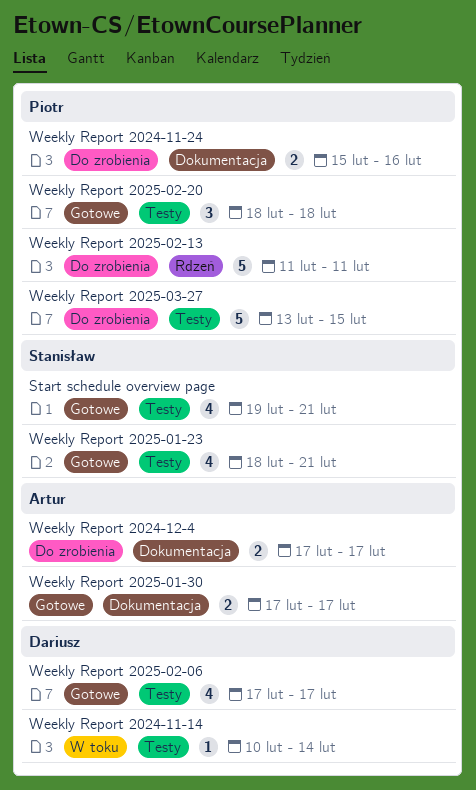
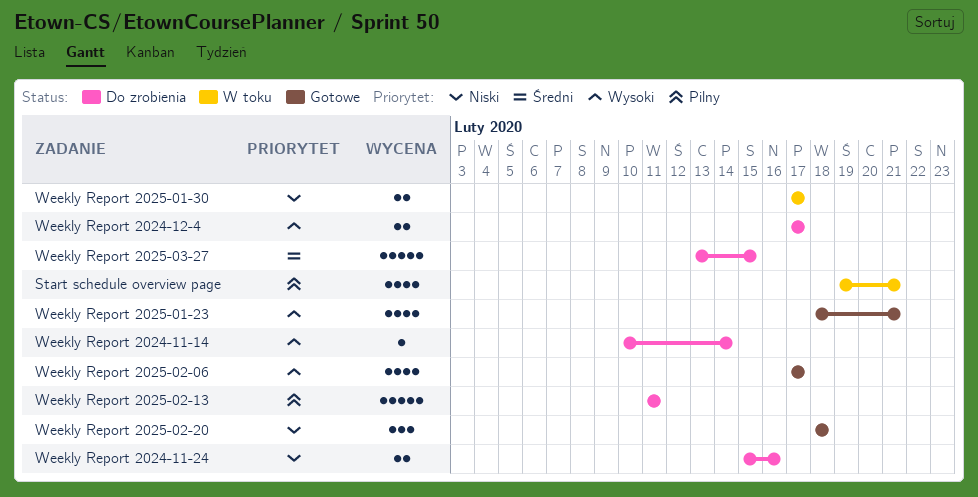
Start schedule overview page, status: Gotowe -> W toku
Weekly Report 2024-11-14, status: W toku -> Do zrobienia
Weekly Report 2025-01-30, status: Gotowe -> W toku

